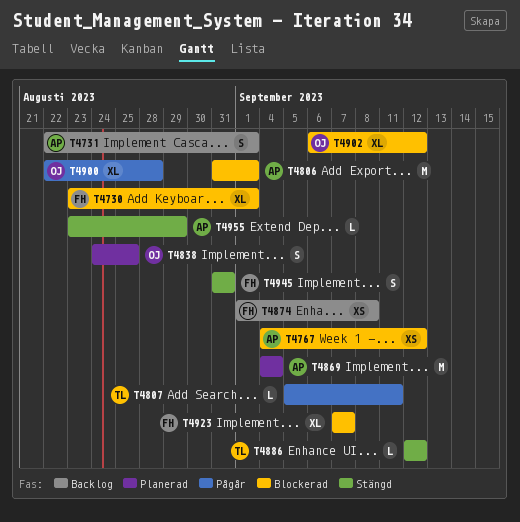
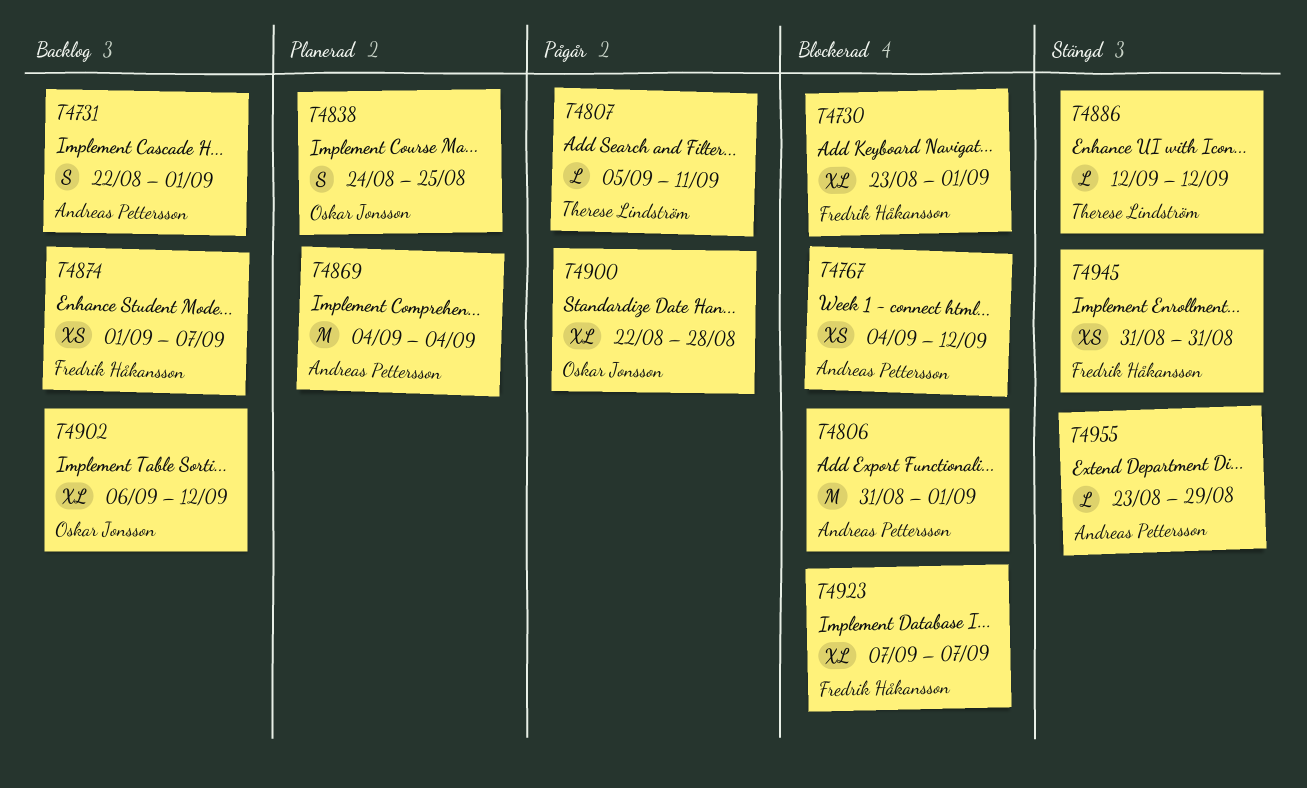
T4874, due: Sep 8 -> Sep 7
T4902, status: Blockerad -> Backlog
T4945, estimate: S -> XS

